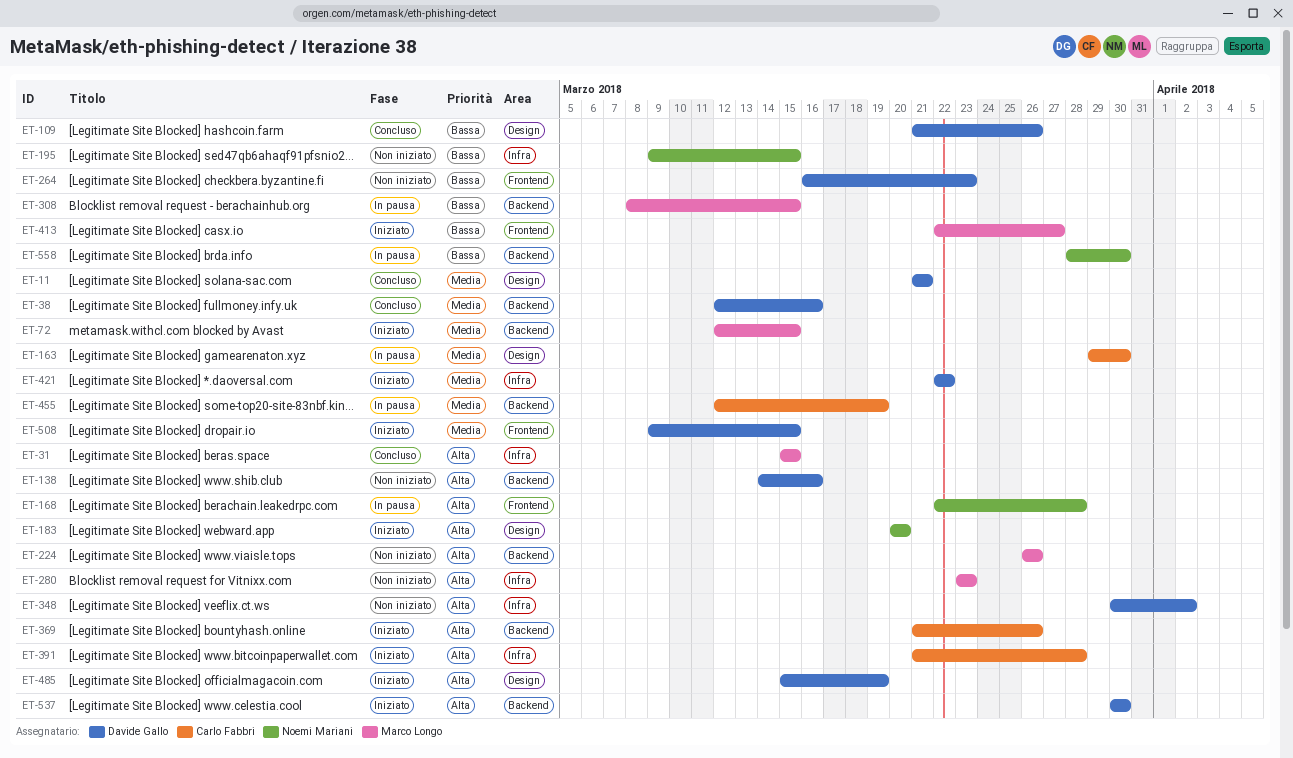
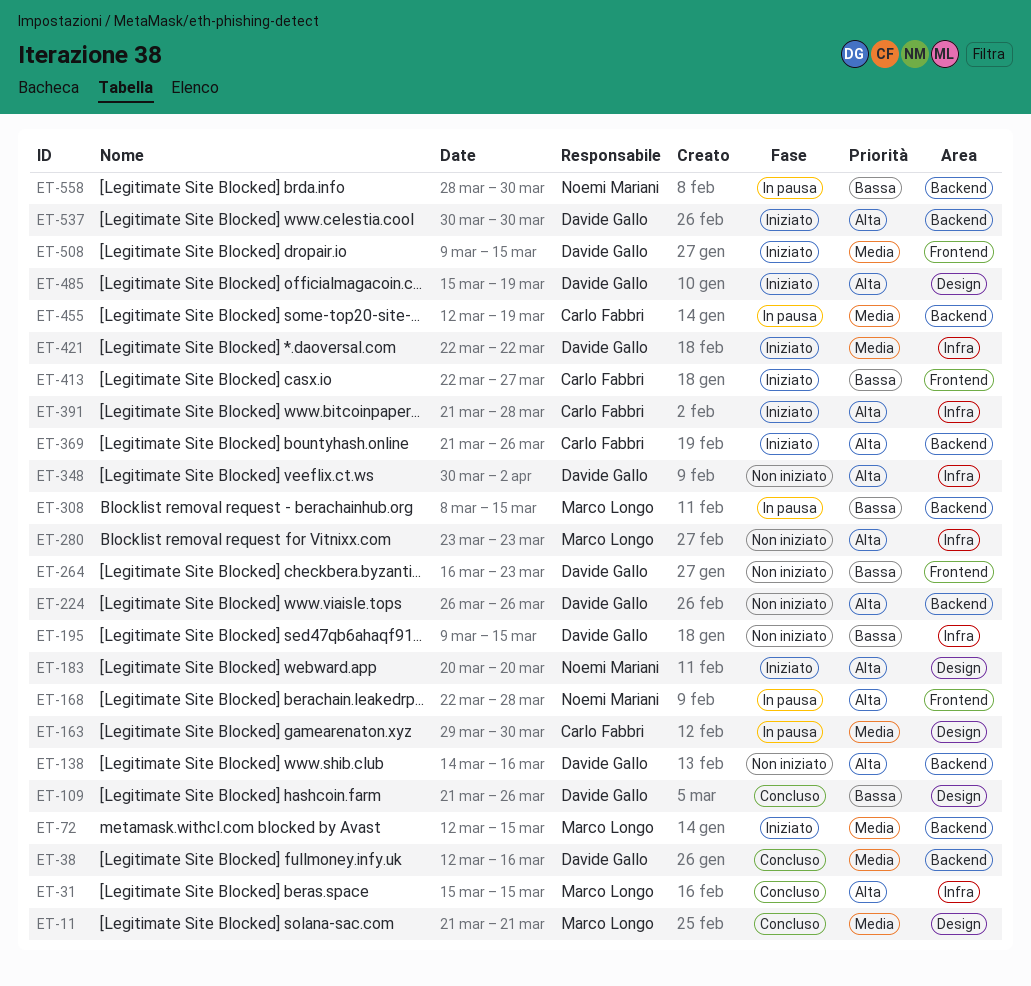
ET-11, owner: Davide Gallo -> Marco Longo
ET-195, owner: Noemi Mariani -> Davide Gallo
ET-224, owner: Marco Longo -> Davide Gallo
ET-413, owner: Marco Longo -> Carlo Fabbri

